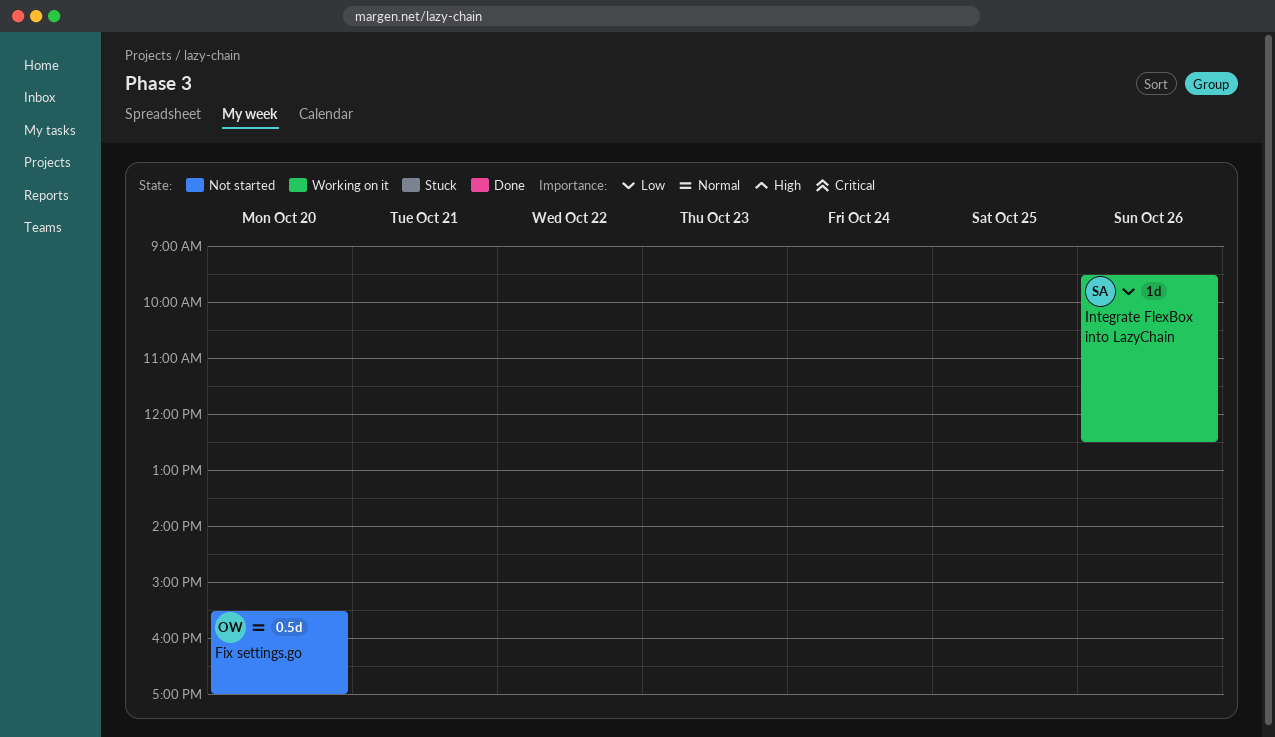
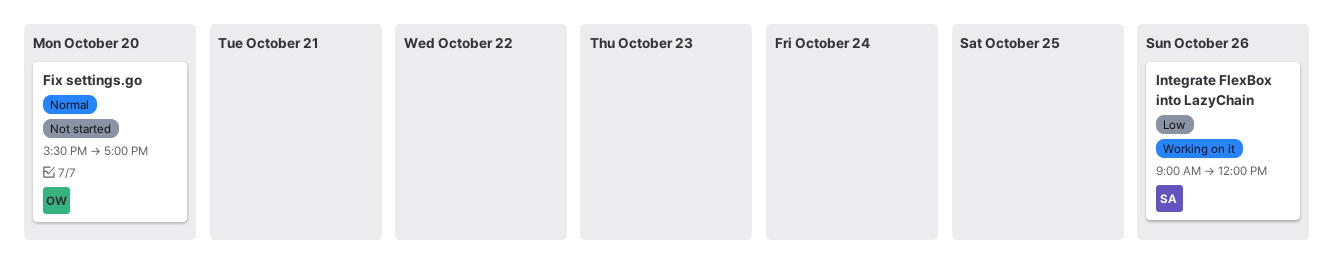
Integrate FlexBox into LazyChain, begins: 09:30 -> 09:00
Integrate FlexBox into LazyChain, ends: 12:30 -> 12:00

